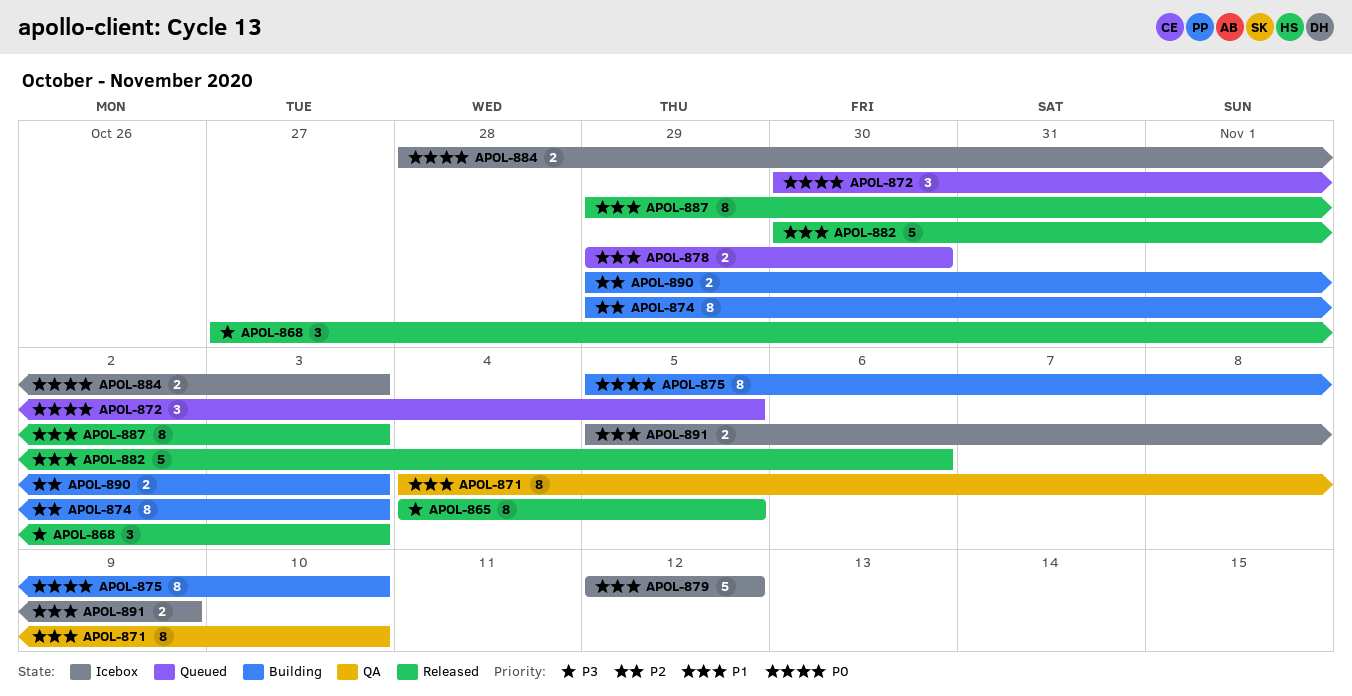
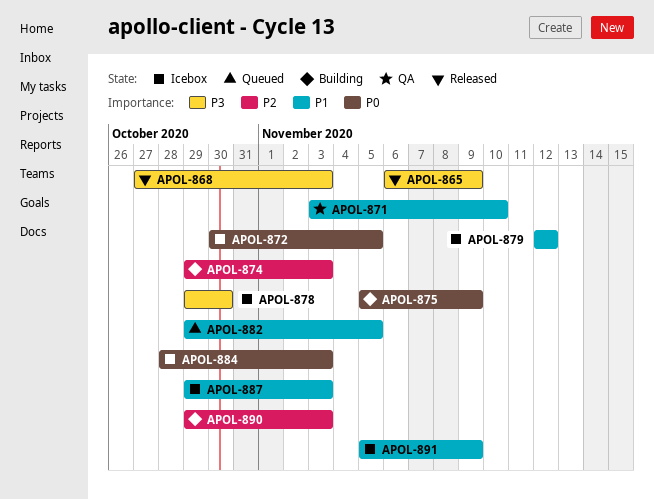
APOL-865, start: Nov 4 -> Nov 6
APOL-865, due: Nov 5 -> Nov 9
APOL-871, start: Nov 4 -> Nov 3
APOL-872, status: Queued -> Icebox
APOL-875, due: Nov 10 -> Nov 9
APOL-878, status: Queued -> Icebox
APOL-878, priority: P1 -> P3
APOL-882, status: Released -> Queued
APOL-882, start: Oct 30 -> Oct 29
APOL-882, due: Nov 6 -> Nov 5
APOL-887, status: Released -> Icebox

